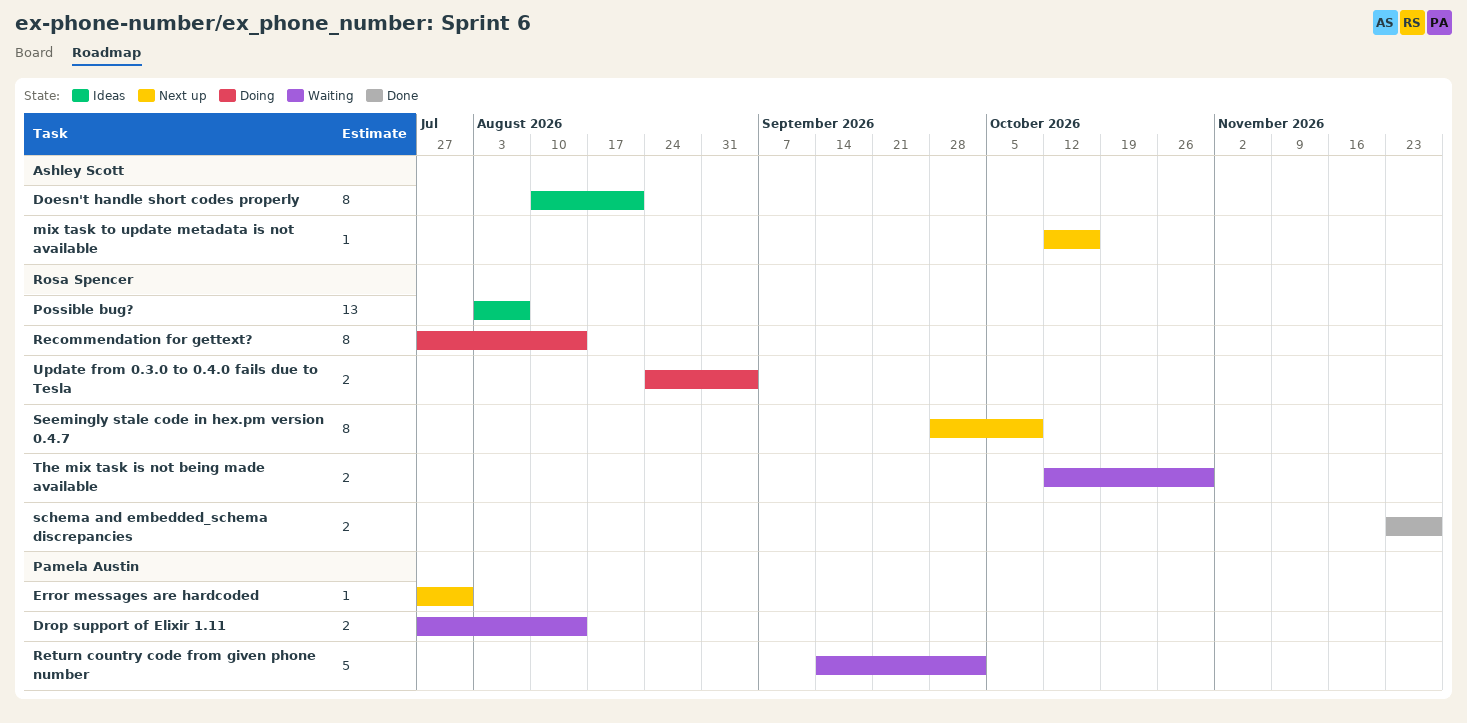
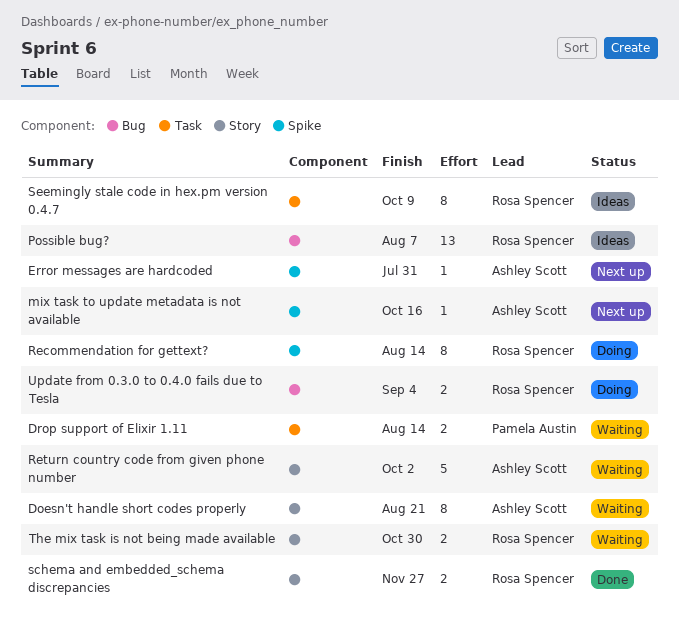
Doesn't handle short codes properly, status: Ideas -> Waiting
Error messages are hardcoded, owner: Pamela Austin -> Ashley Scott
Return country code from given phone number, owner: Pamela Austin -> Ashley Scott
Seemingly stale code in hex.pm version 0.4.7, status: Next up -> Ideas

